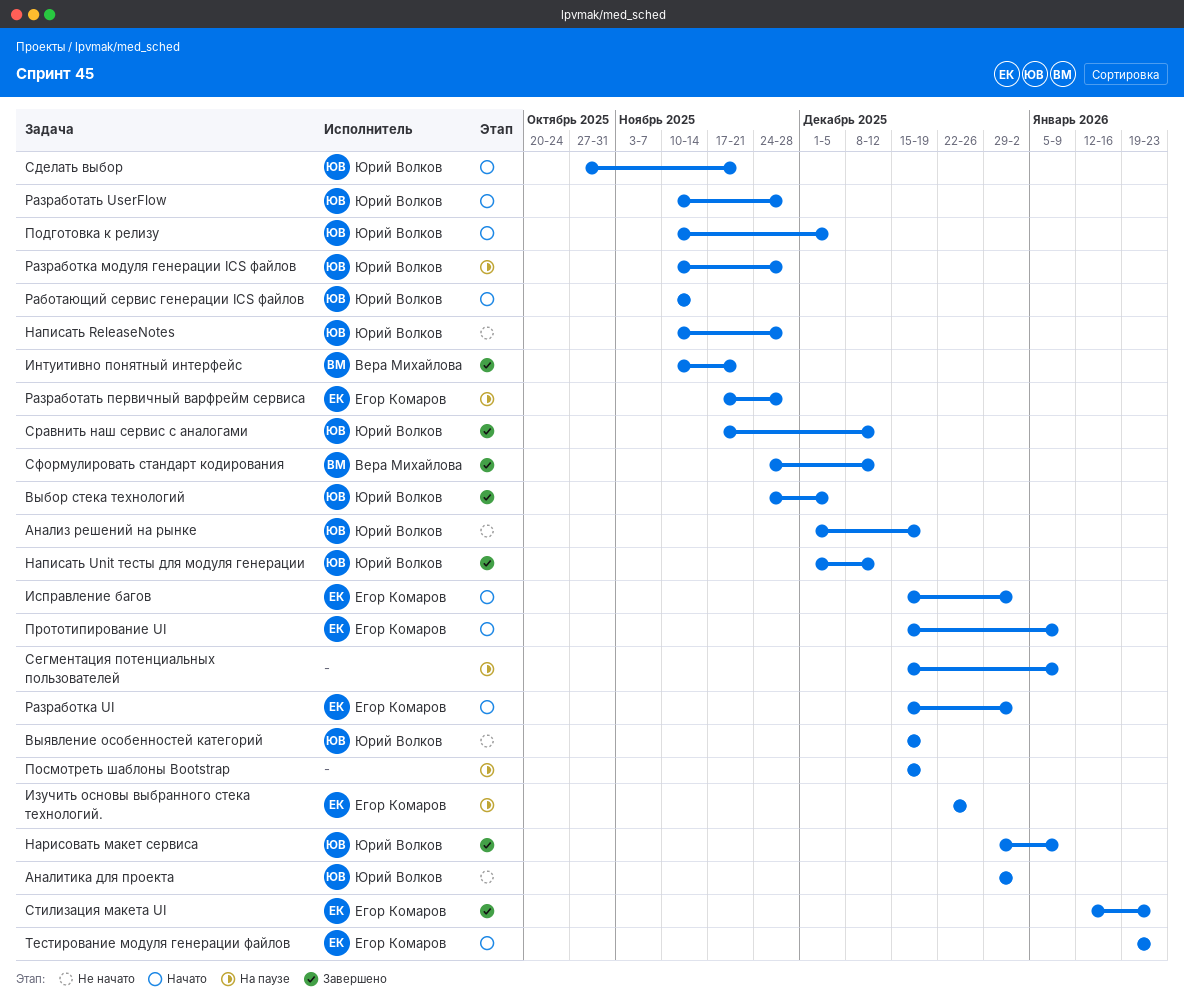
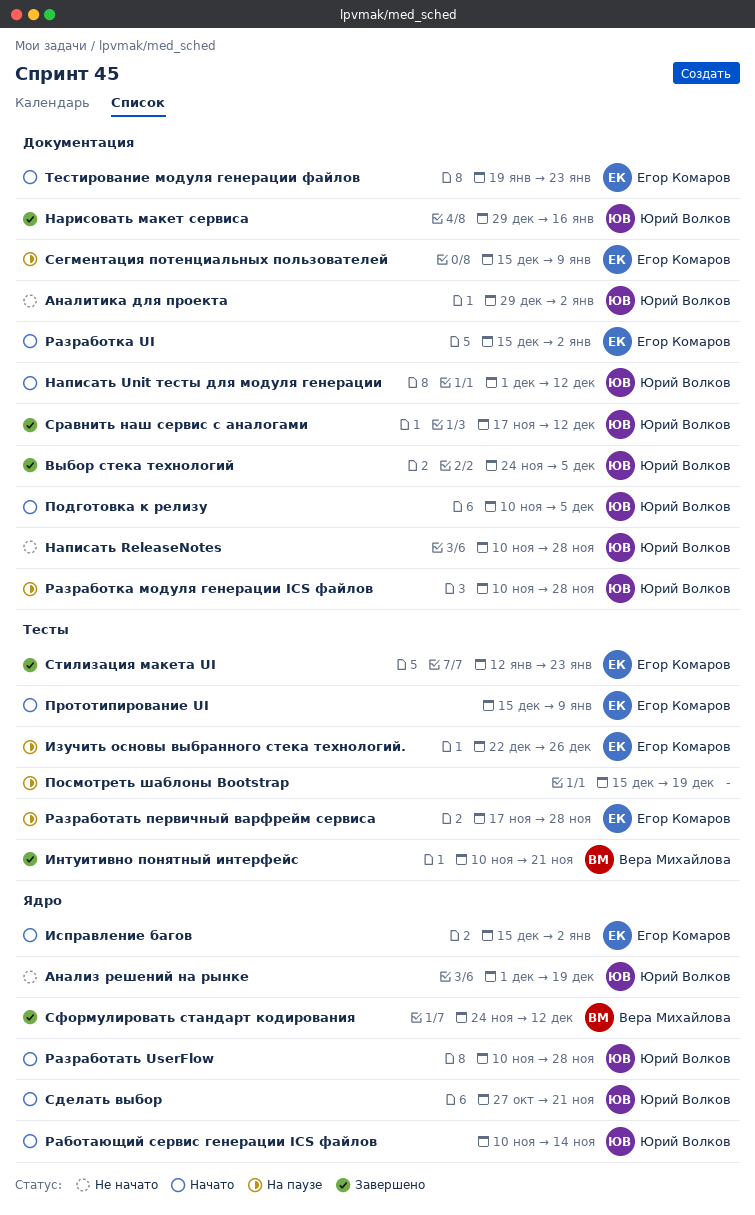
Выявление особенностей категорий: present -> none
Написать Unit тесты для модуля генерации, status: Завершено -> Начато
Нарисовать макет сервиса, due: Jan 9 -> Jan 16
Сегментация потенциальных пользователей, owner: none -> Егор Комаров

